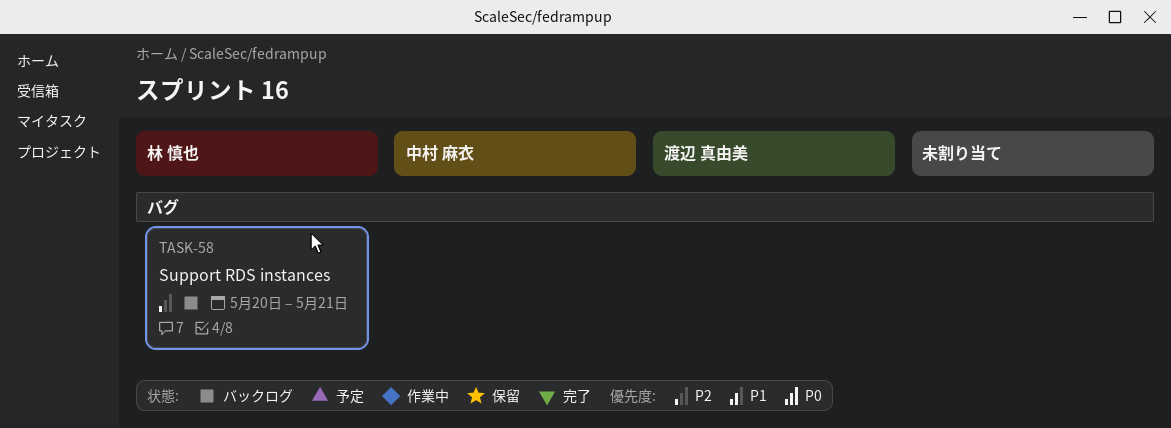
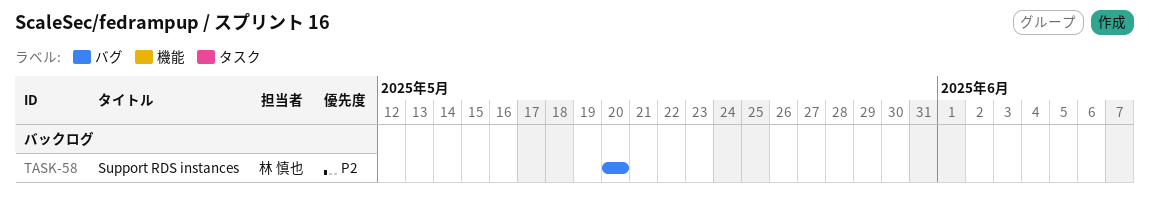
TASK-58, due: May 21 -> May 20

